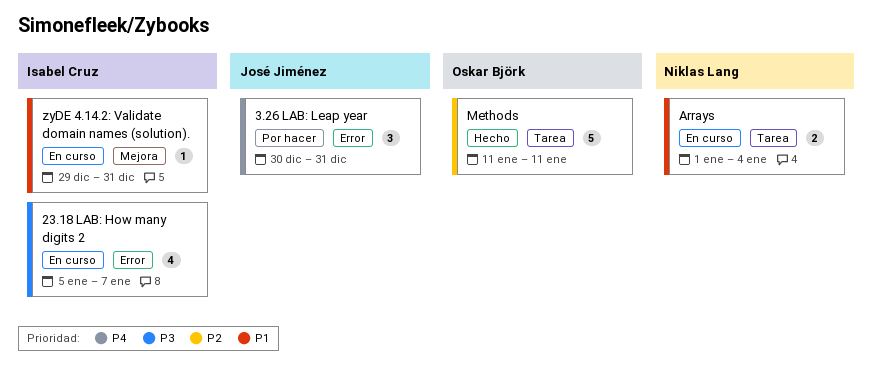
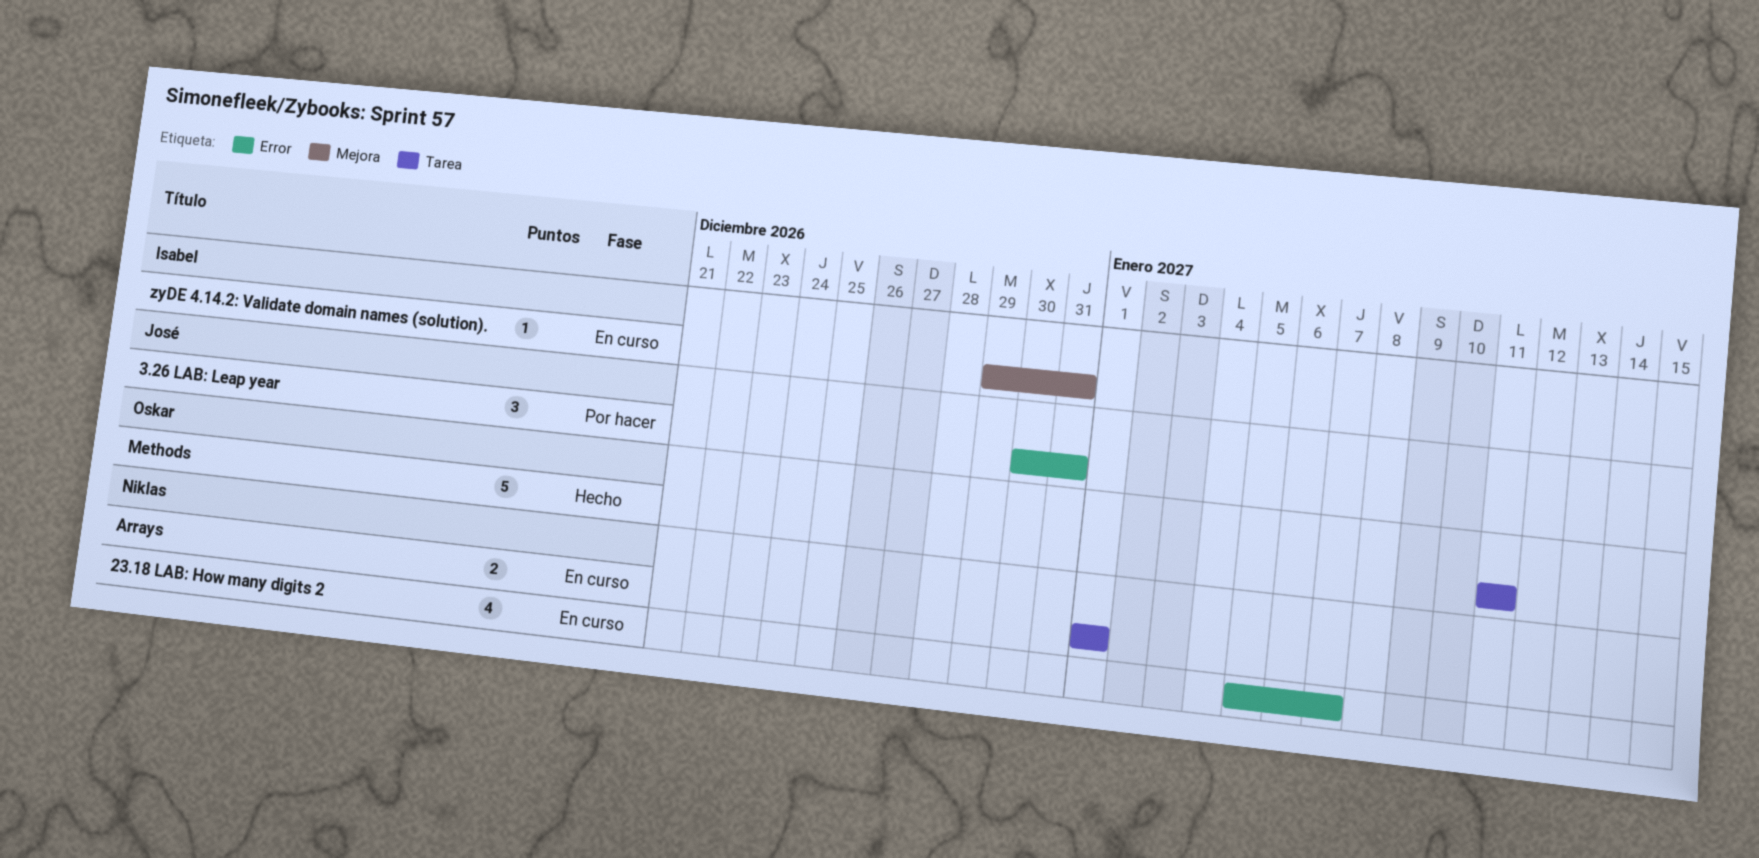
23.18 LAB: How many digits 2, owner: Isabel Cruz -> Niklas Lang
Arrays, due: Jan 4 -> Jan 1

